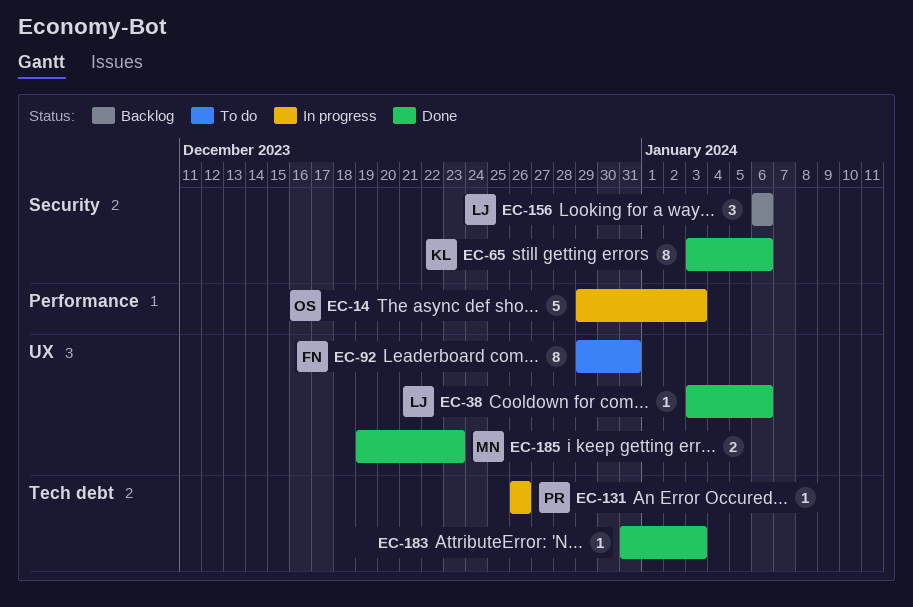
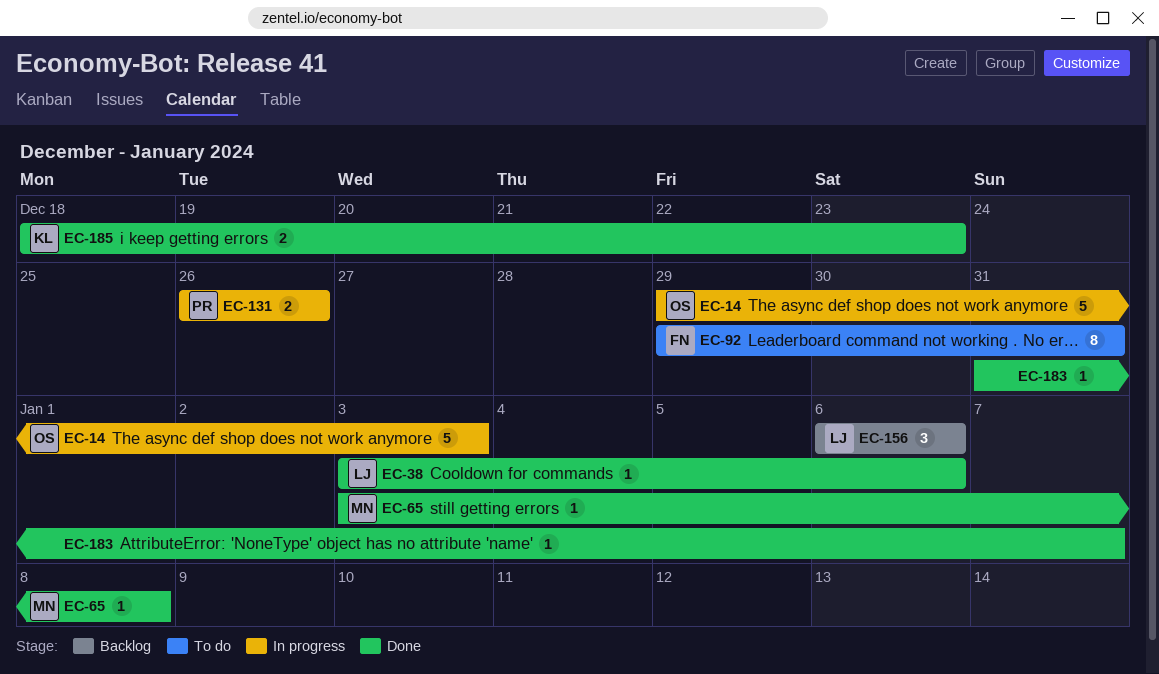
EC-65, owner: KL -> MN
EC-65, estimate: 8 -> 1
EC-65, due: Jan 6 -> Jan 8
EC-131, estimate: 1 -> 2
EC-183, due: Jan 3 -> Jan 7
EC-185, owner: MN -> KL
EC-185, start: Dec 19 -> Dec 18

